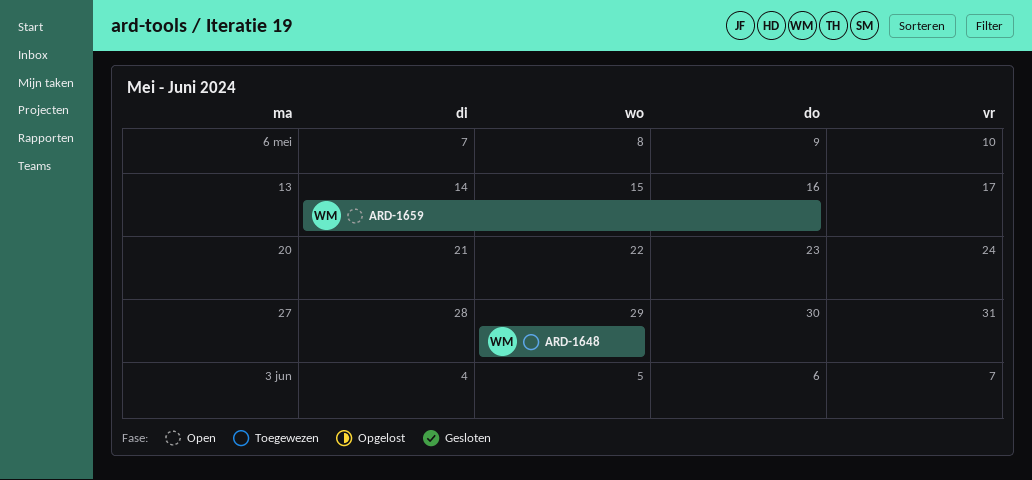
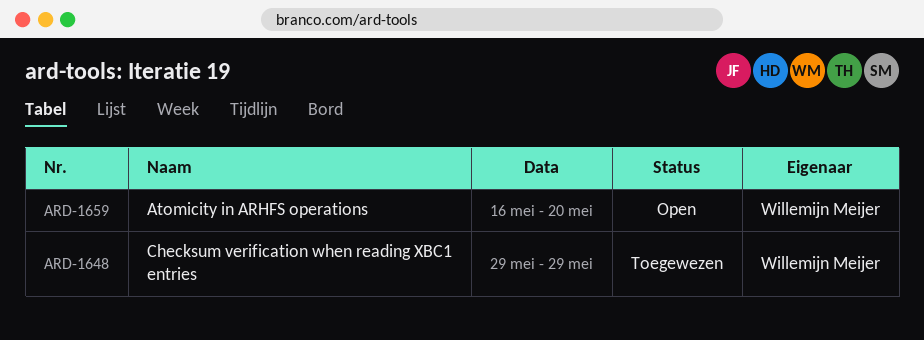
ARD-1659, start: May 14 -> May 16
ARD-1659, due: May 16 -> May 20

